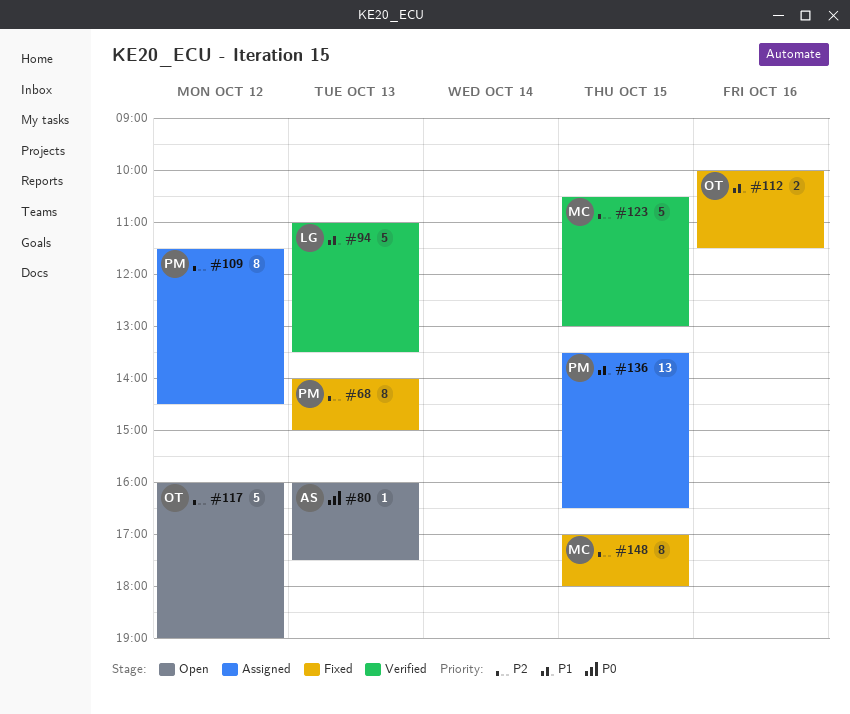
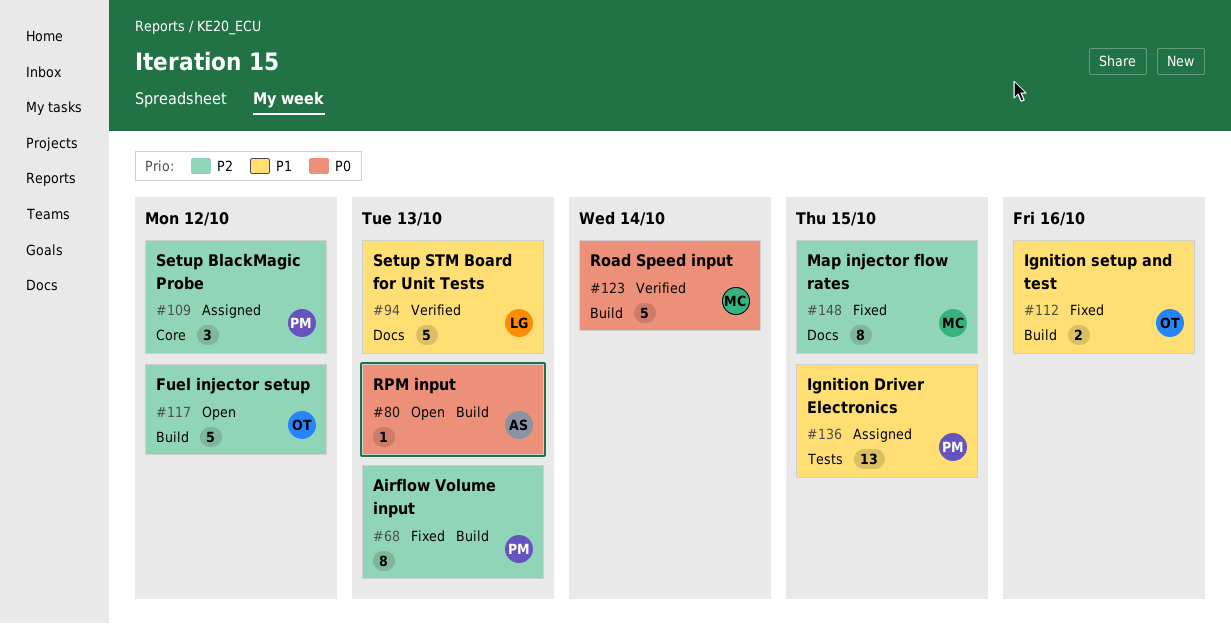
#109, estimate: 8 -> 3
#123, priority: P2 -> P0
#123, day: Oct 15 -> Oct 14

